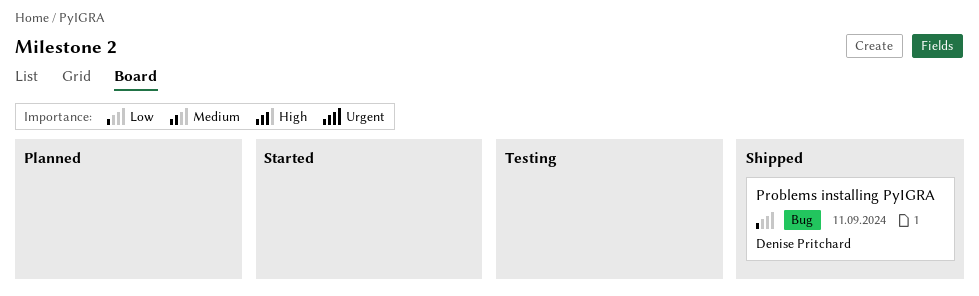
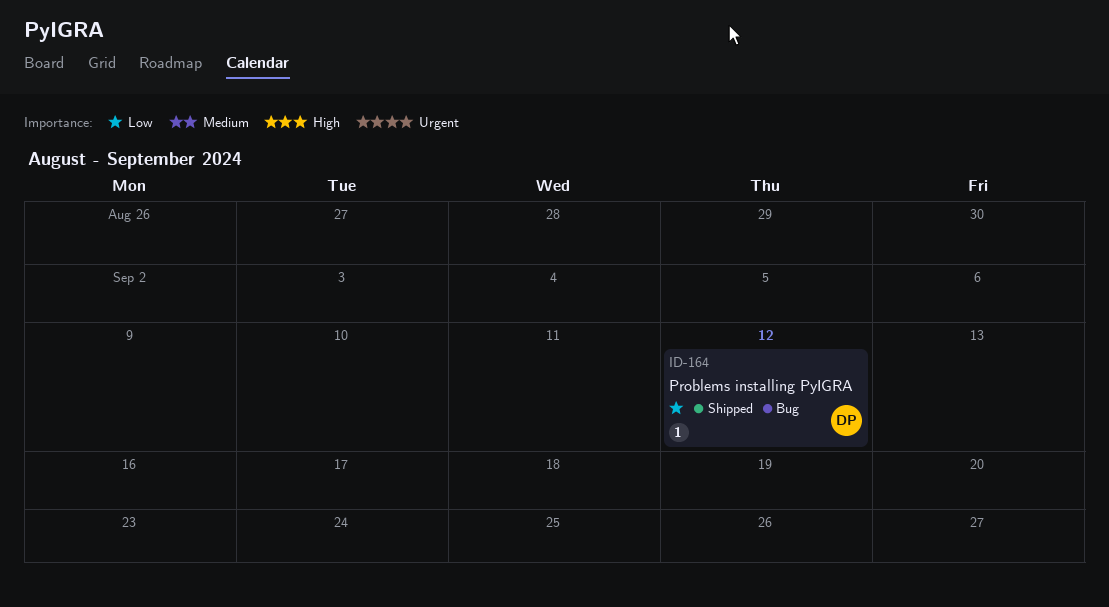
Problems installing PyIGRA, due: Sep 11 -> Sep 12

